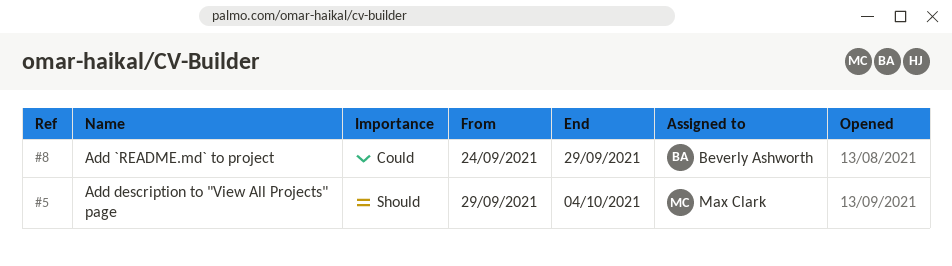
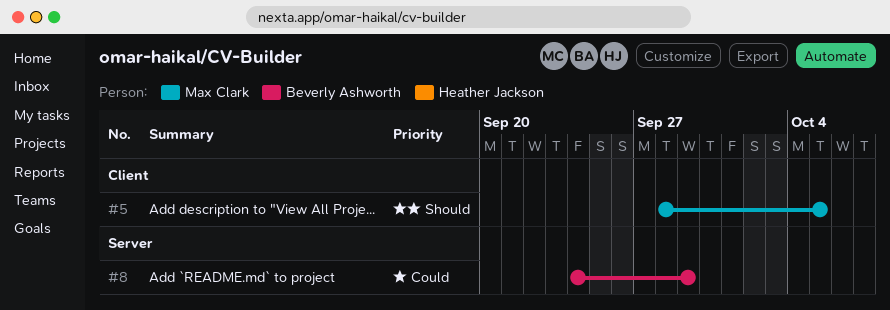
#5, start: Sep 29 -> Sep 28
#5, due: Oct 4 -> Oct 5

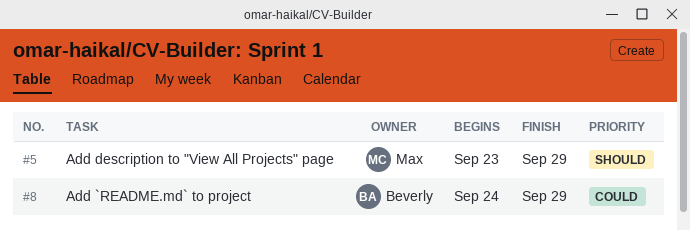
#5, start: Sep 28 -> Sep 23
#5, due: Oct 5 -> Sep 29

